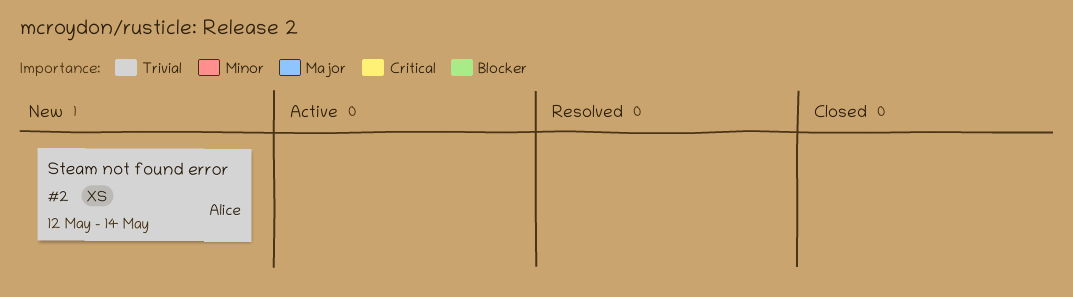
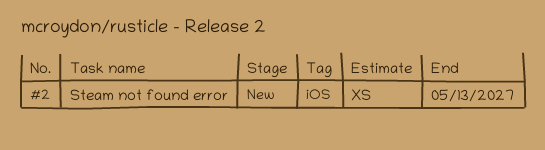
#2, due: May 14 -> May 13

